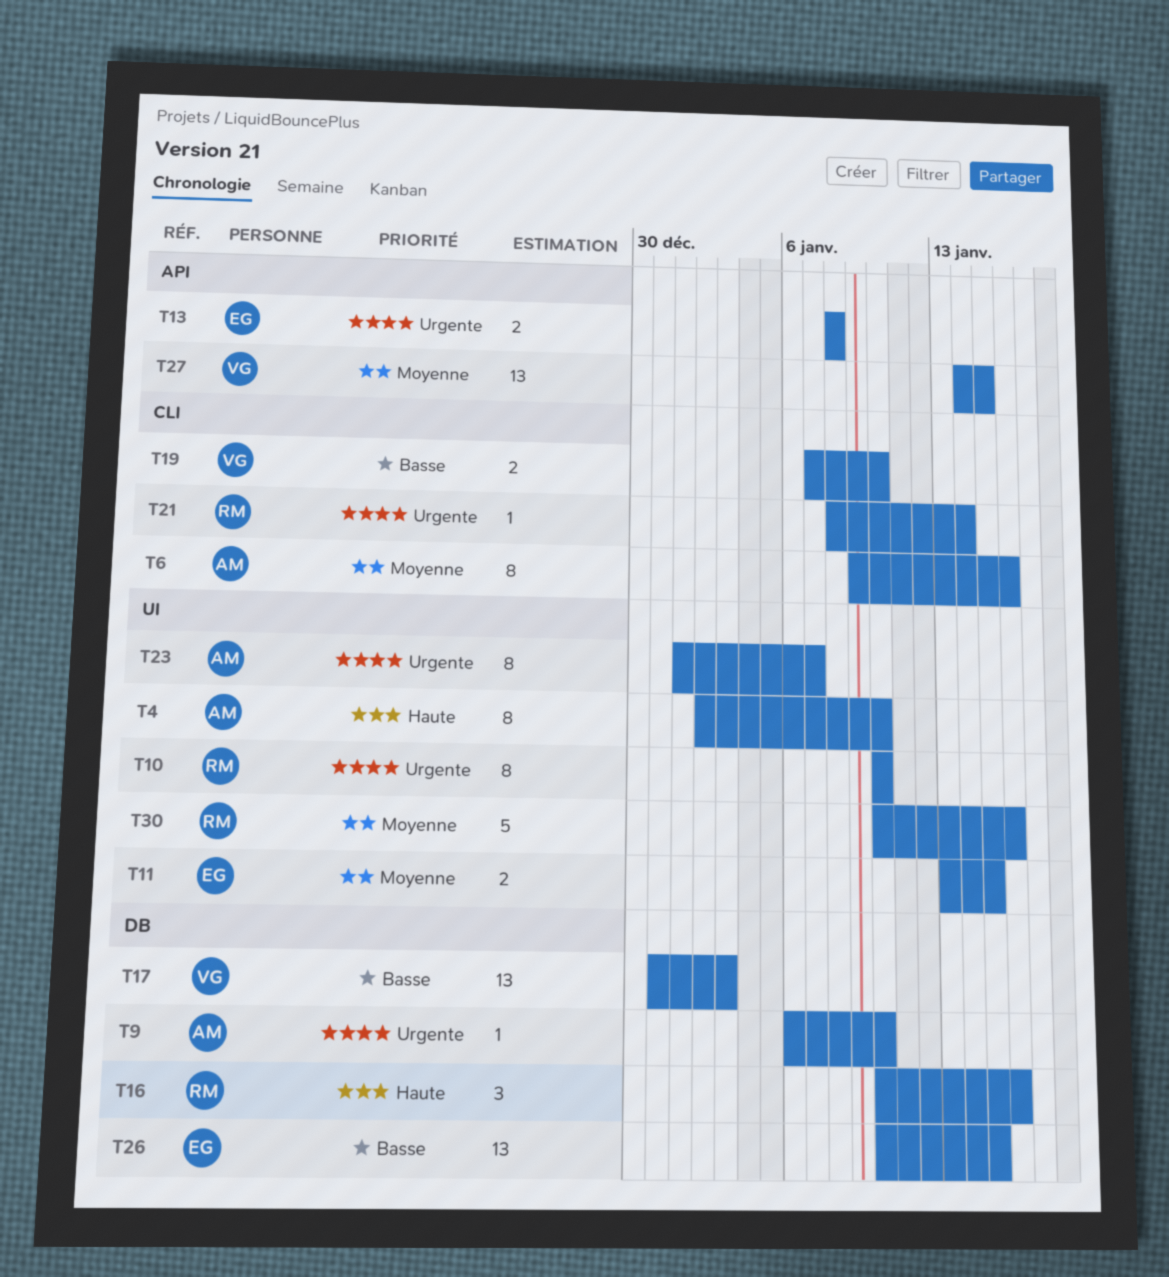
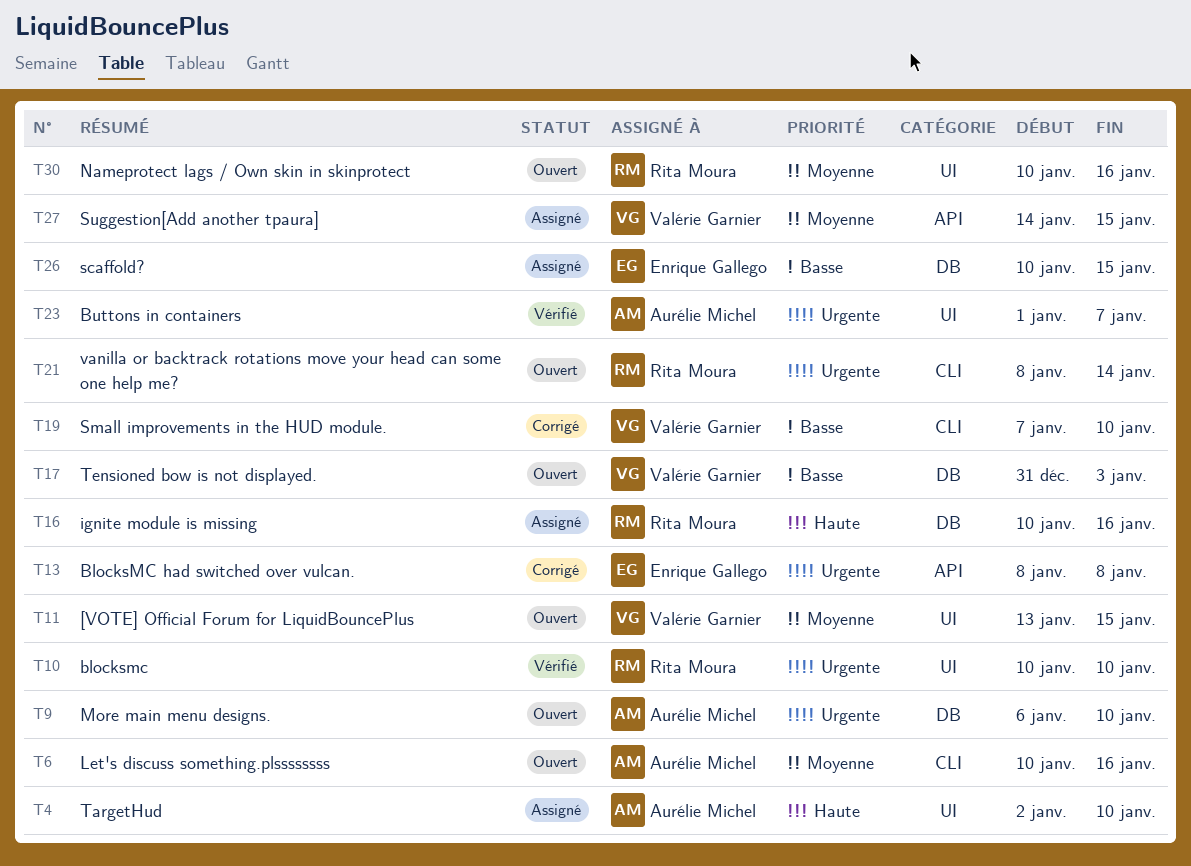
T6, start: Jan 9 -> Jan 10
T11, owner: Enrique Gallego -> Valérie Garnier

